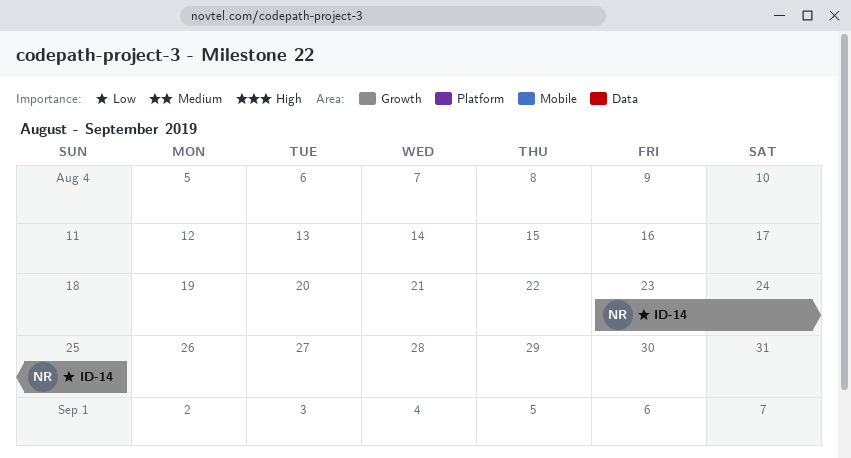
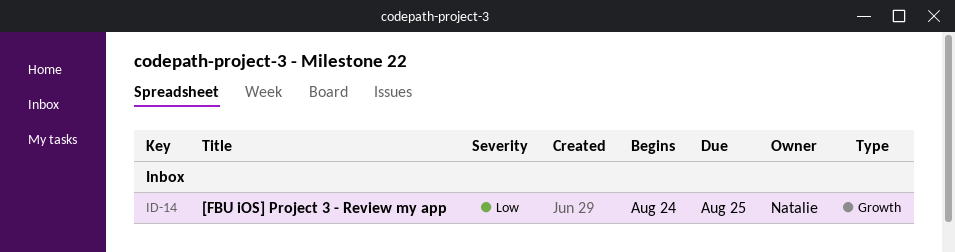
ID-14, start: Aug 23 -> Aug 24

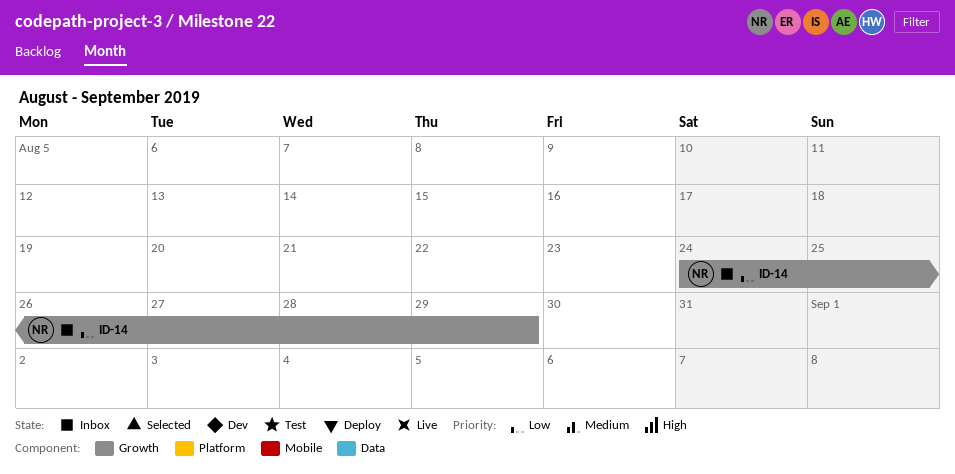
ID-14, due: Aug 25 -> Aug 29

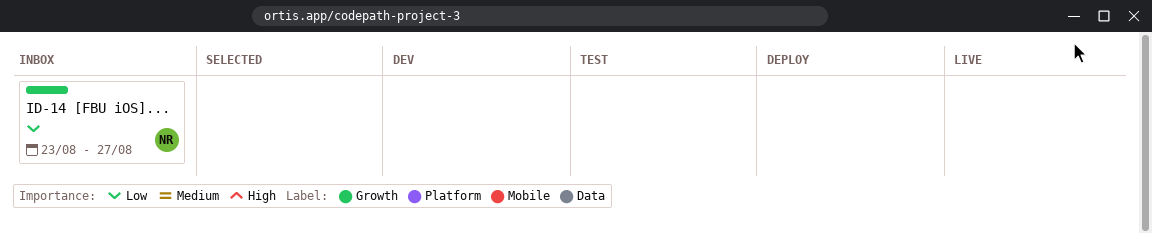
ID-14, start: Aug 24 -> Aug 23
ID-14, due: Aug 29 -> Aug 27

